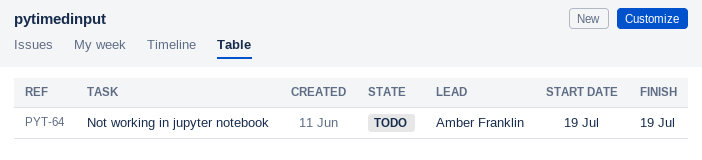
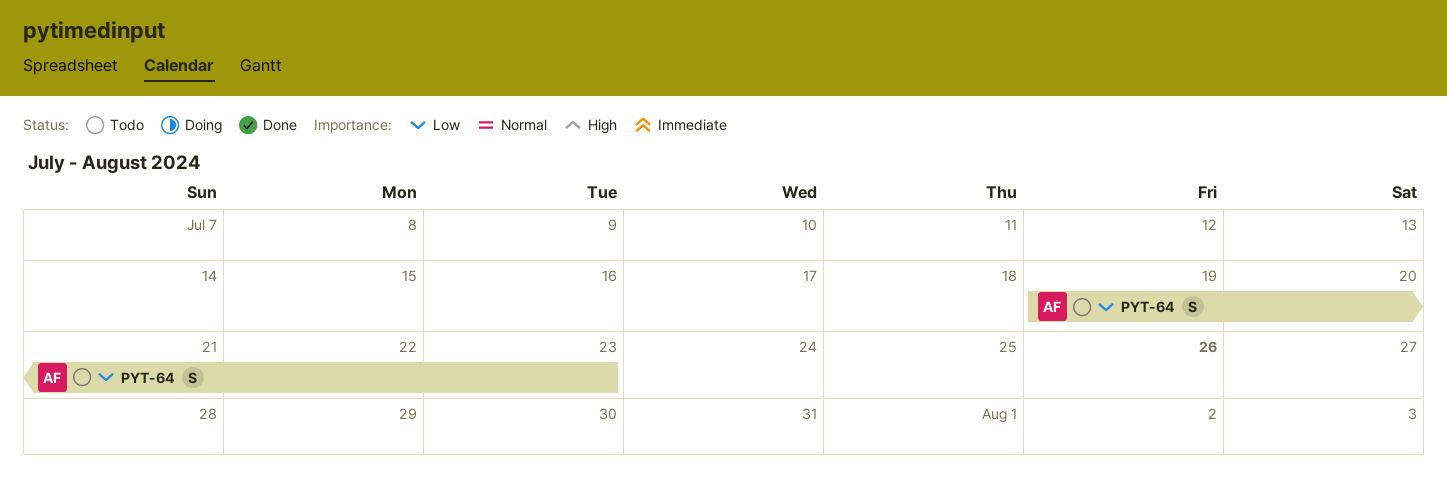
PYT-64, due: Jul 19 -> Jul 23

